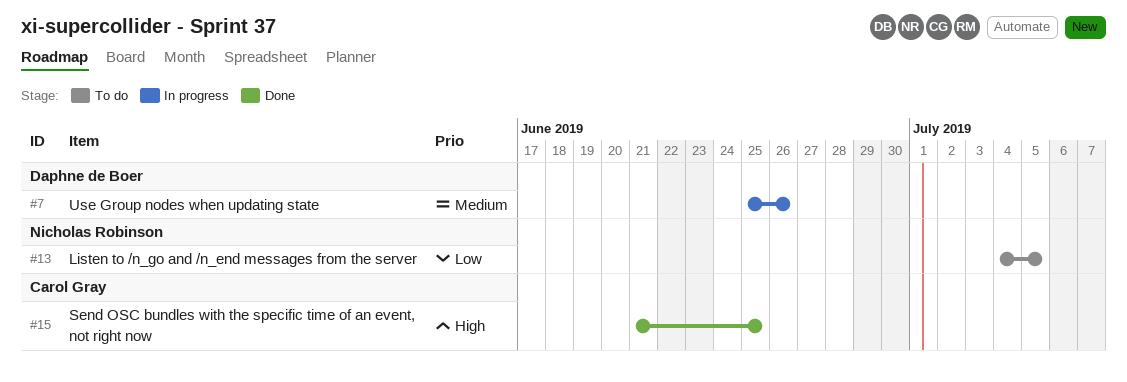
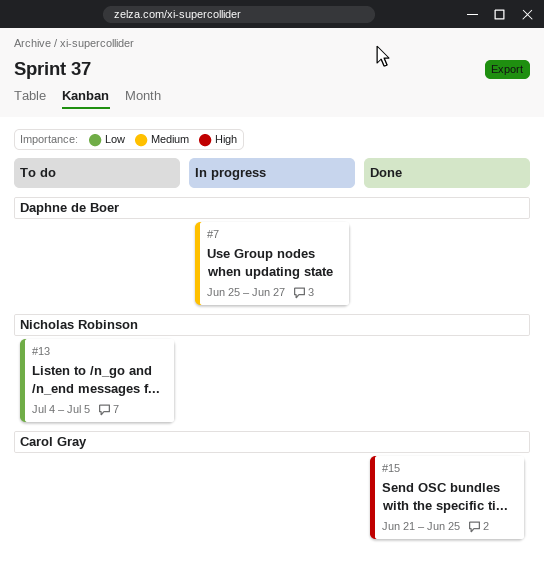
#7, due: Jun 26 -> Jun 27

